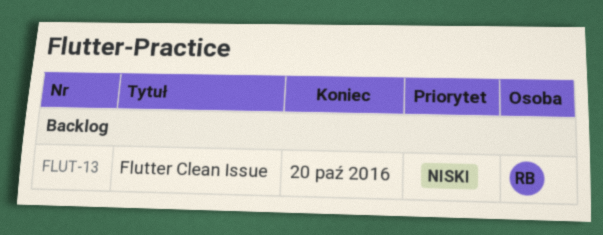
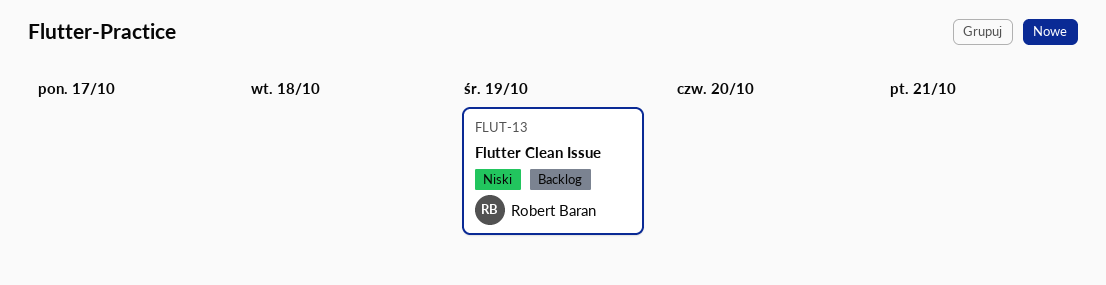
FLUT-13, due: Oct 20 -> Oct 19

